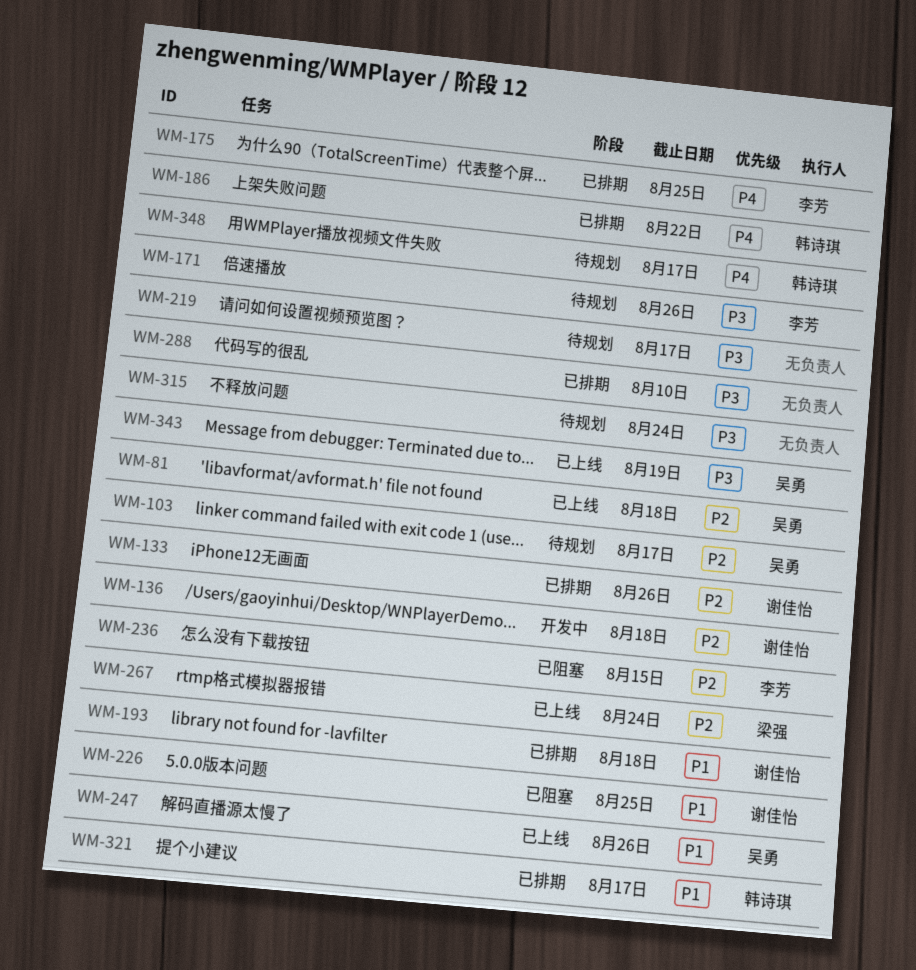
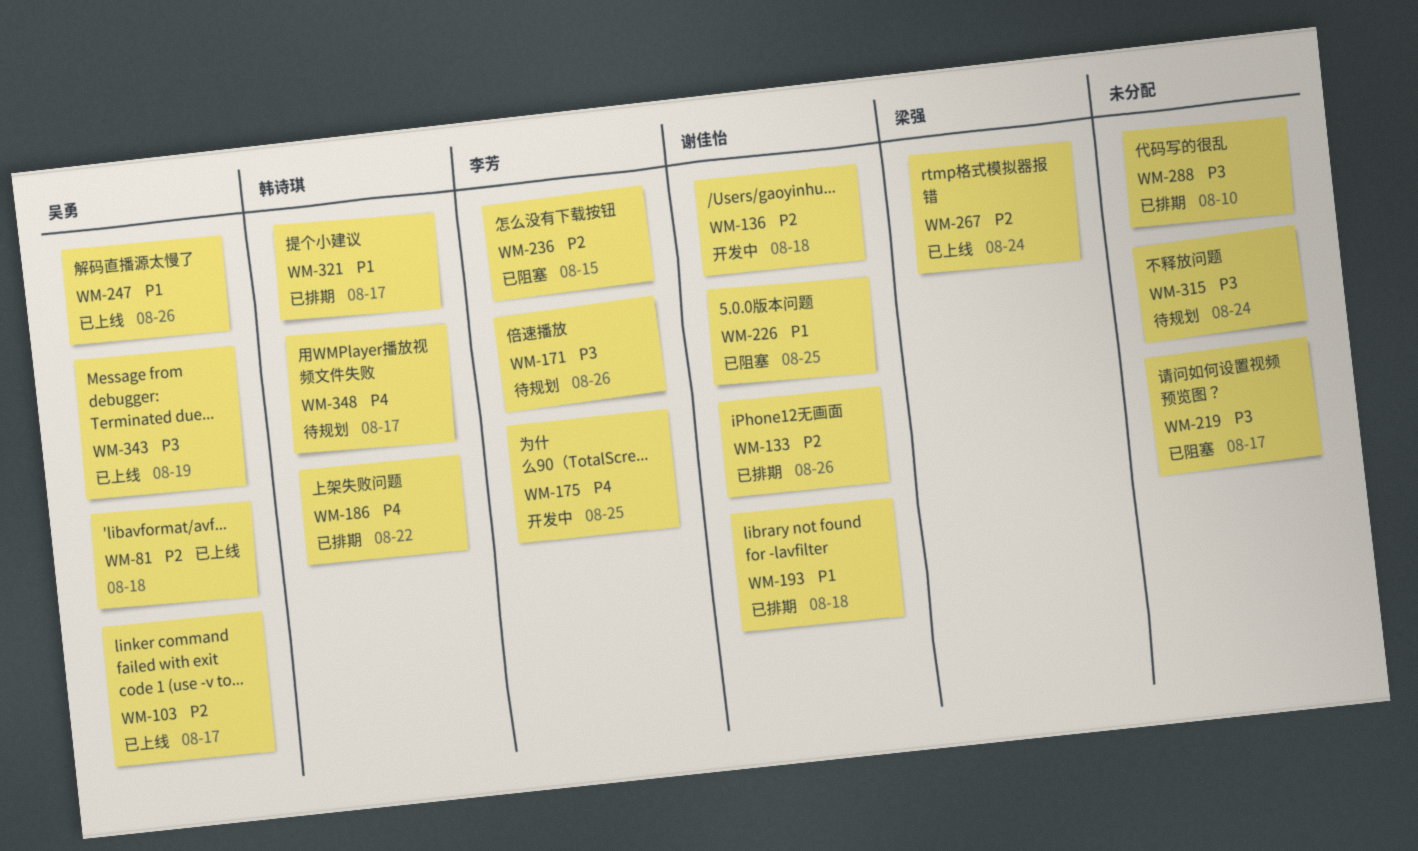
WM-103, status: 待规划 -> 已上线
WM-175, status: 已排期 -> 开发中
WM-219, status: 待规划 -> 已阻塞

